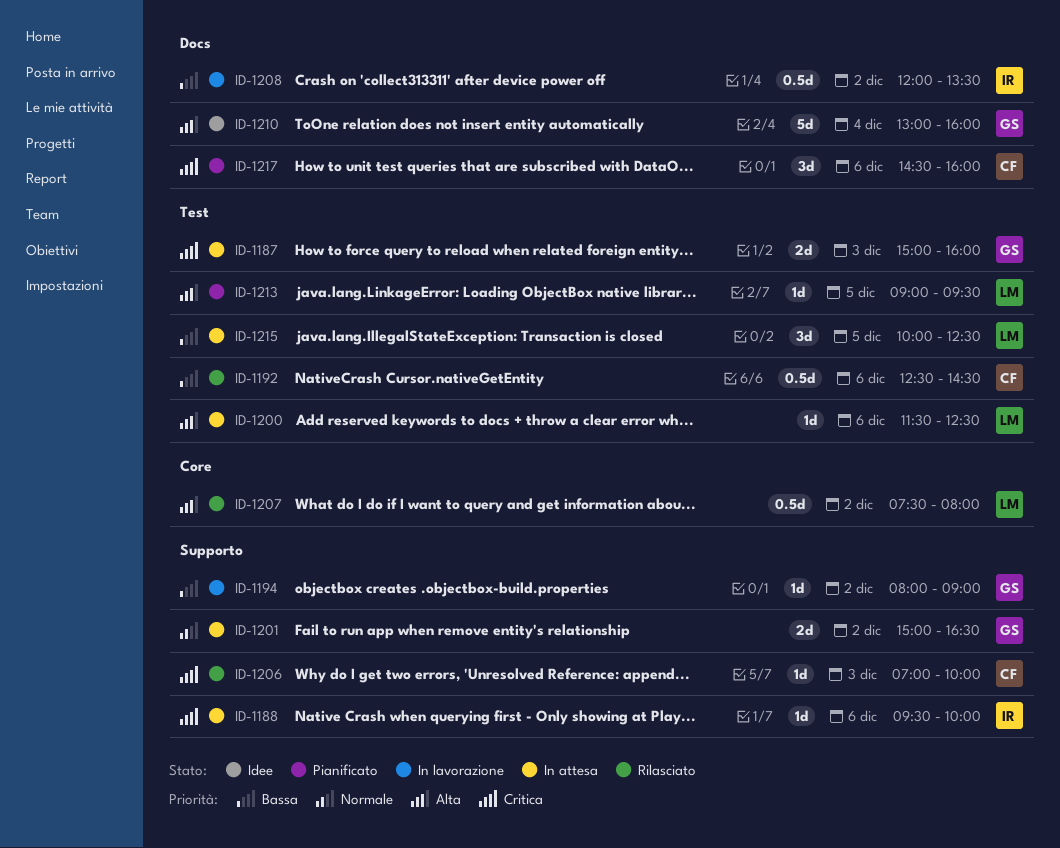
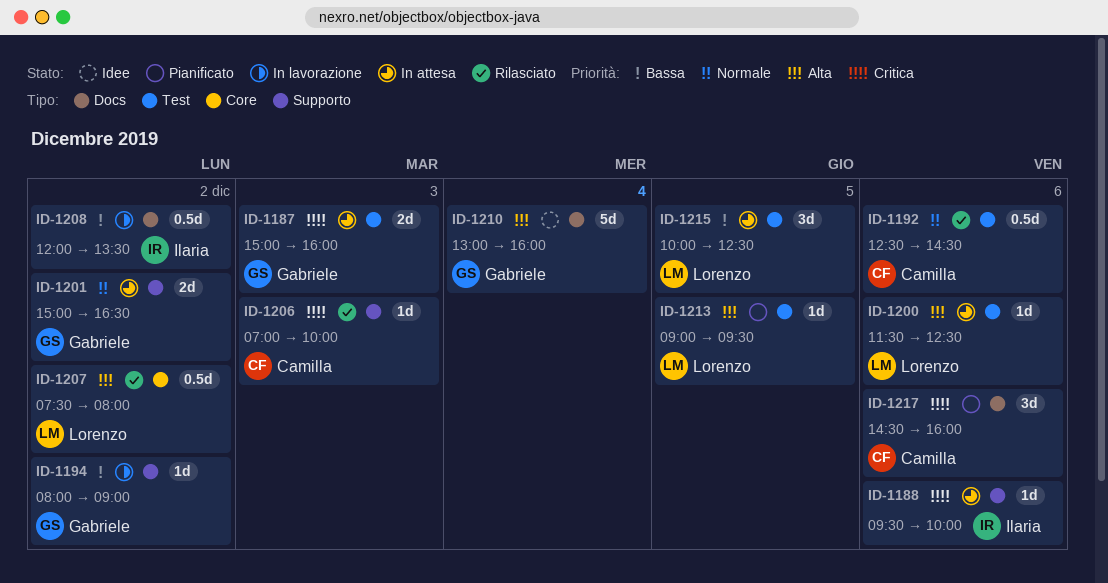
ID-1192, priority: Bassa -> Normale

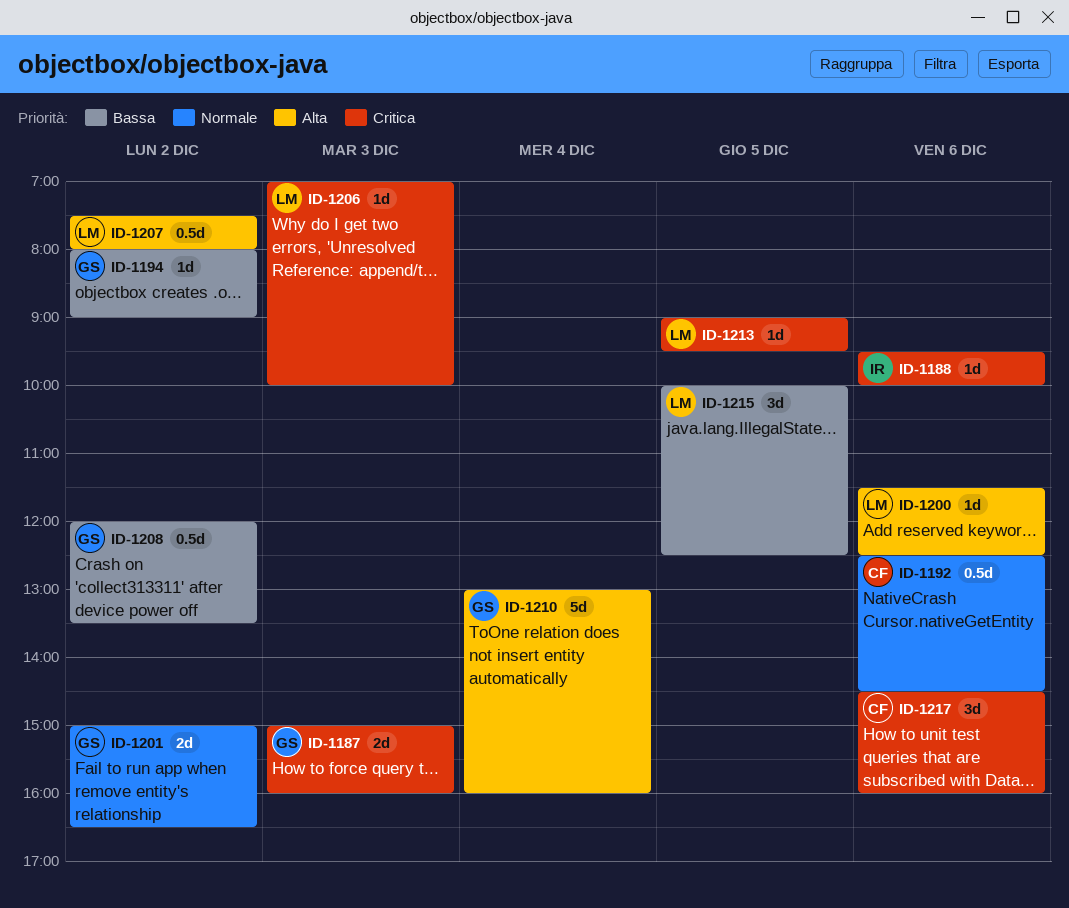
ID-1206, owner: Camilla -> Lorenzo
ID-1208, owner: Ilaria -> Gabriele
ID-1213, priority: Alta -> Critica

